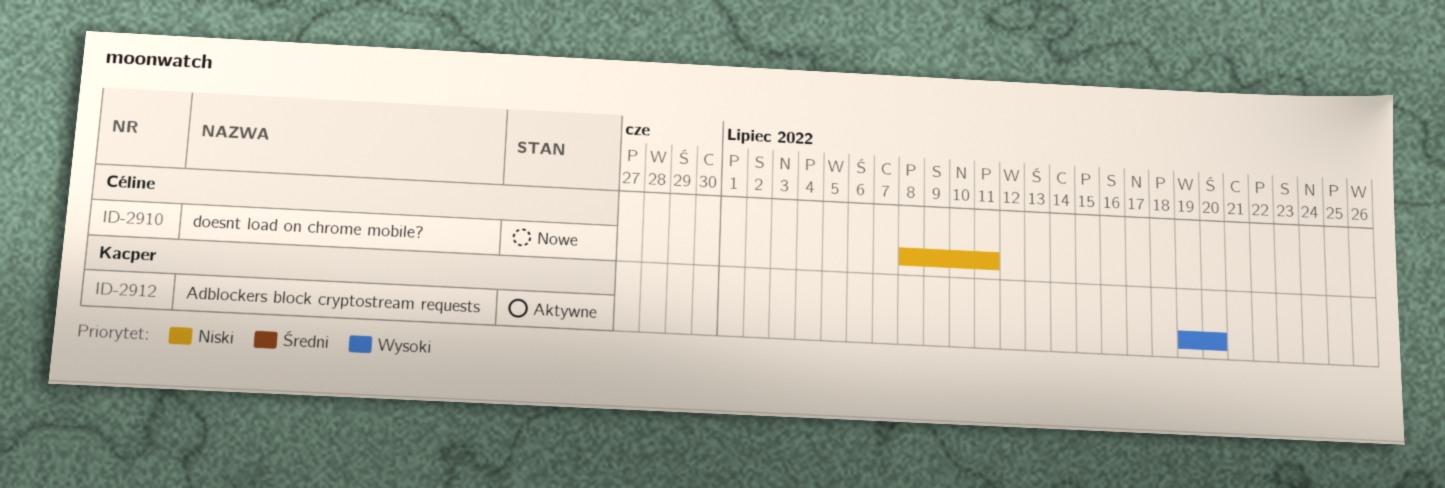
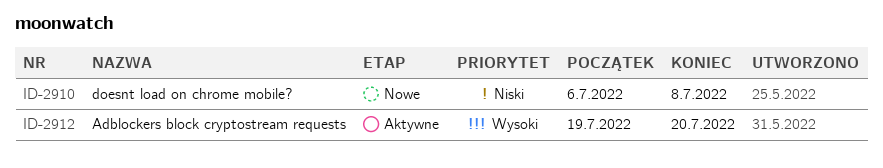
ID-2910, start: Jul 8 -> Jul 6
ID-2910, due: Jul 11 -> Jul 8

